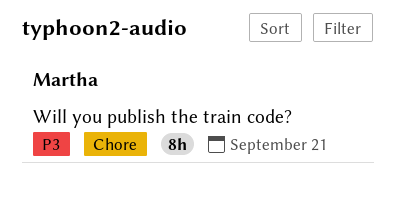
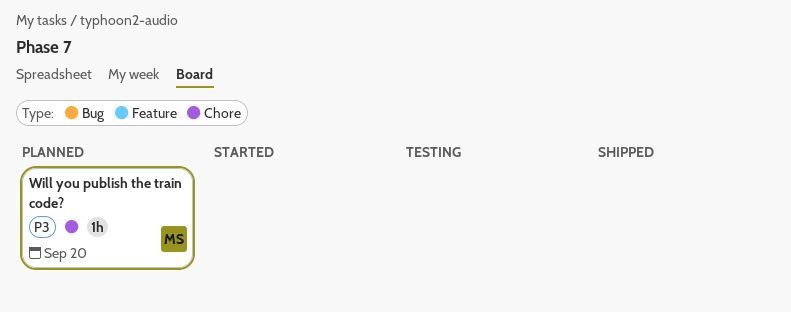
Will you publish the train code?, estimate: 8h -> 1h
Will you publish the train code?, due: Sep 21 -> Sep 20

